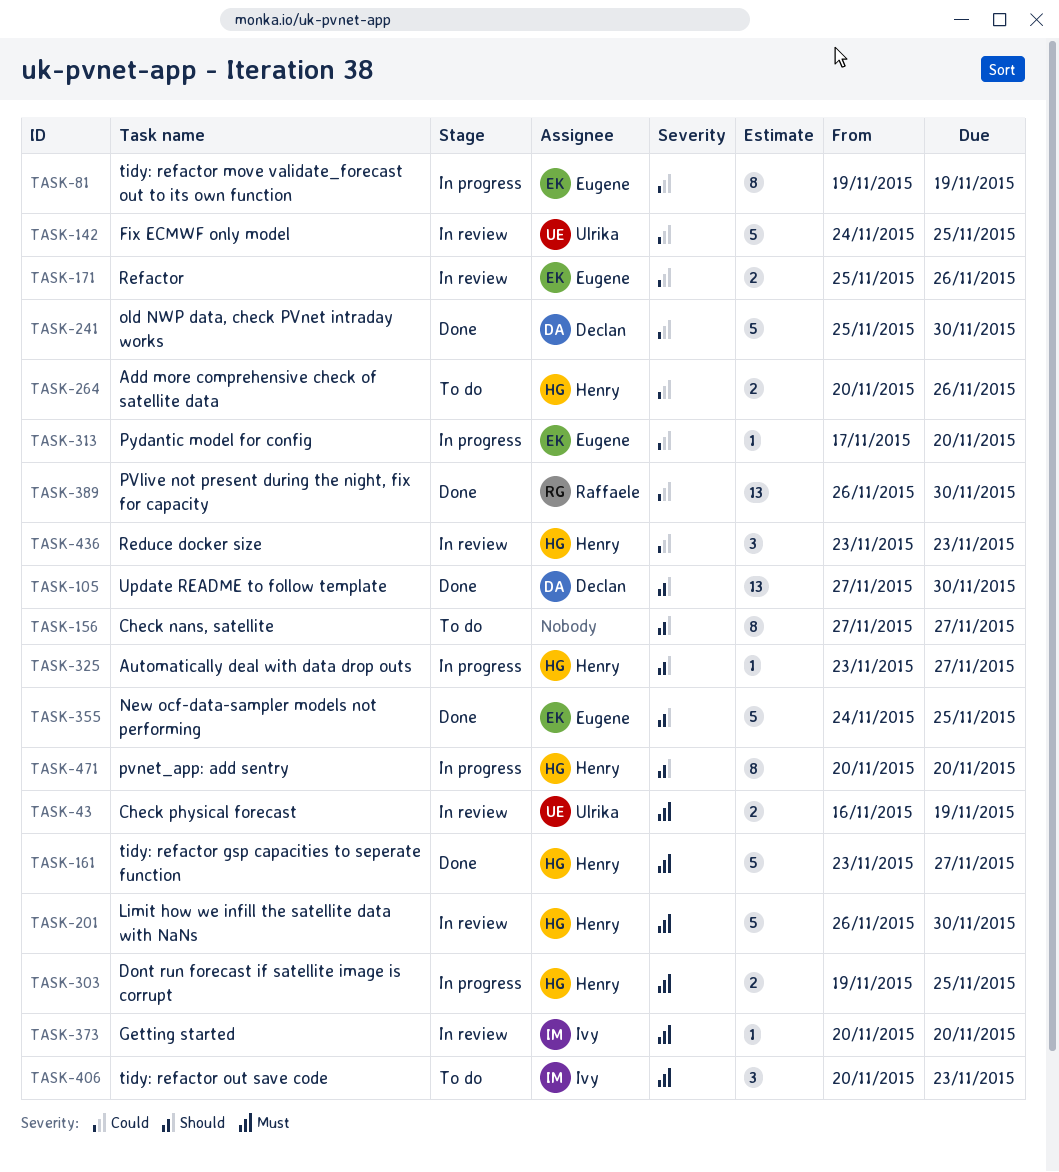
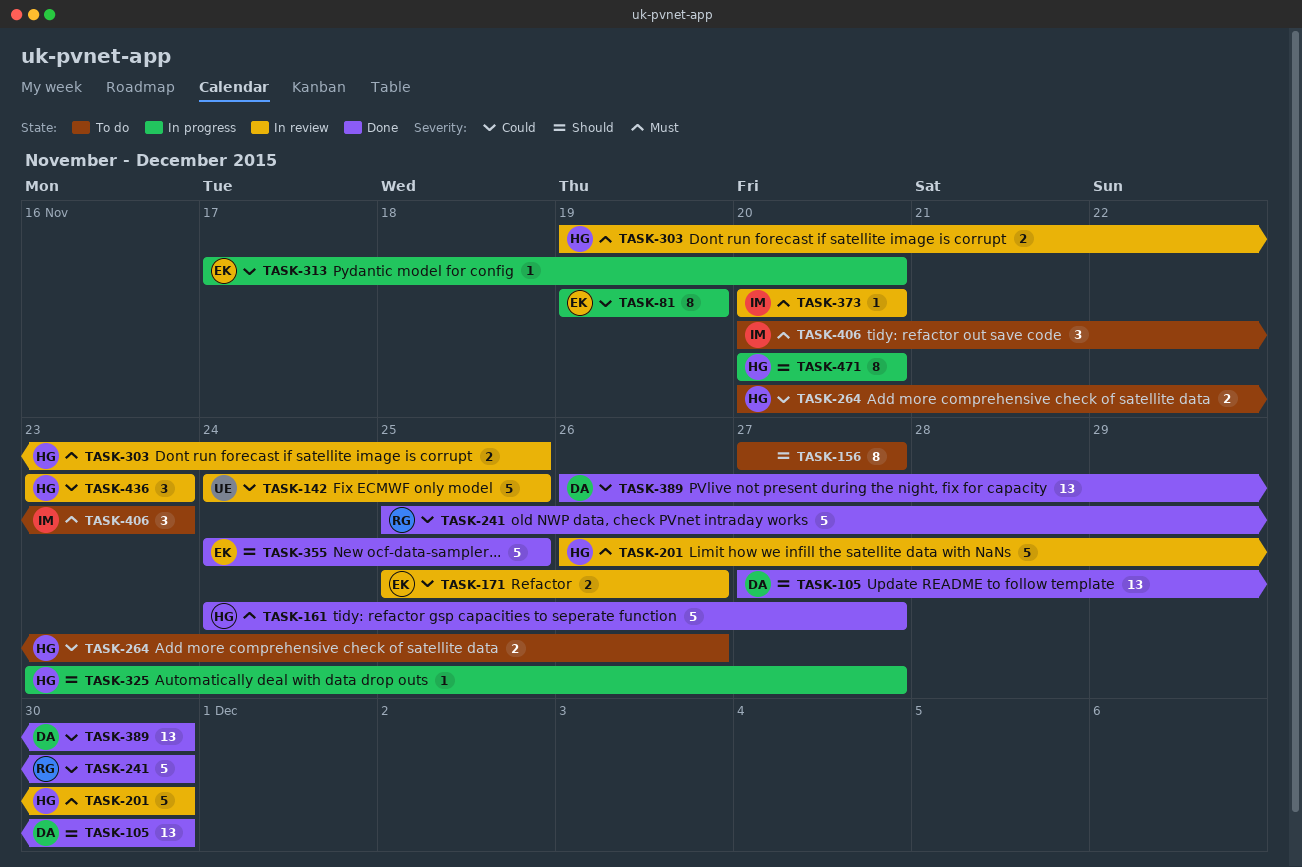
TASK-43: present -> none
TASK-161, start: Nov 23 -> Nov 24
TASK-241, owner: Declan -> Raffaele
TASK-303, status: In progress -> In review
TASK-389, owner: Raffaele -> Declan

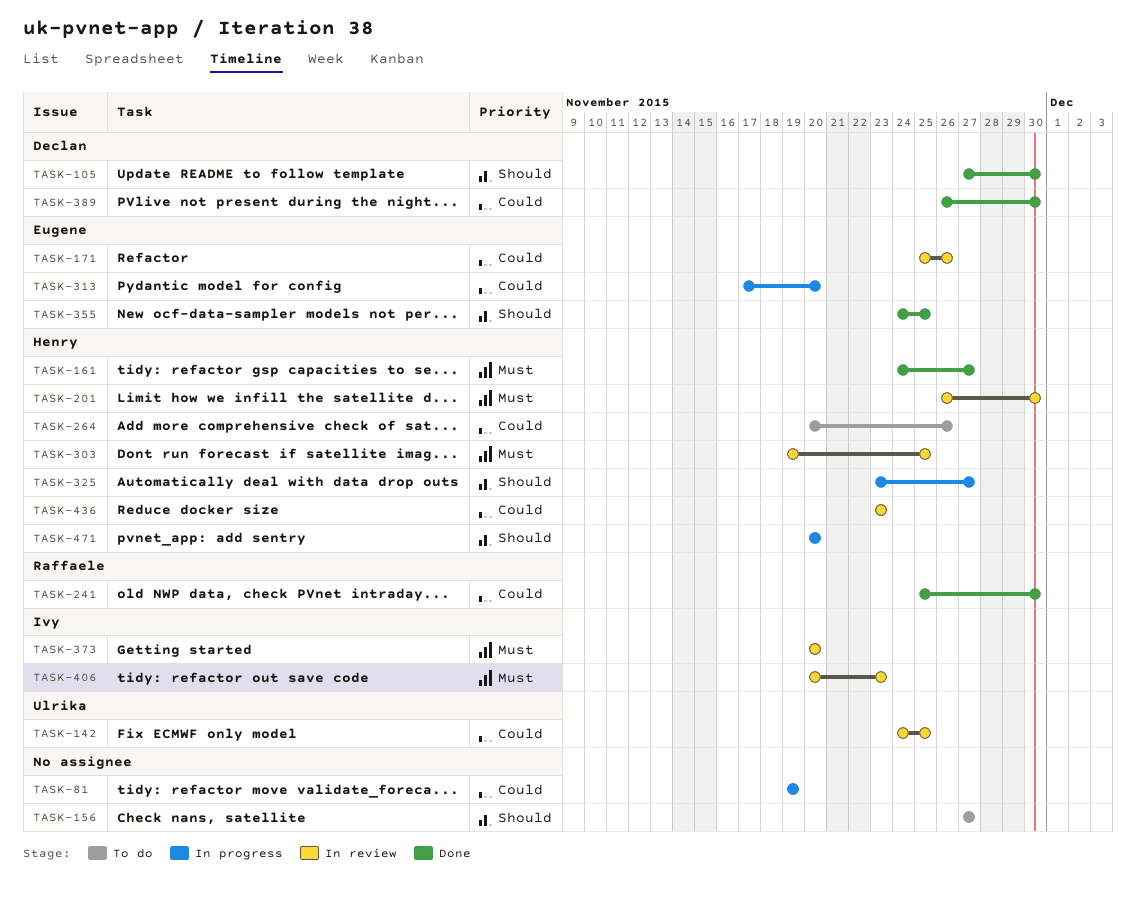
TASK-81, owner: Eugene -> none
TASK-406, status: To do -> In review

